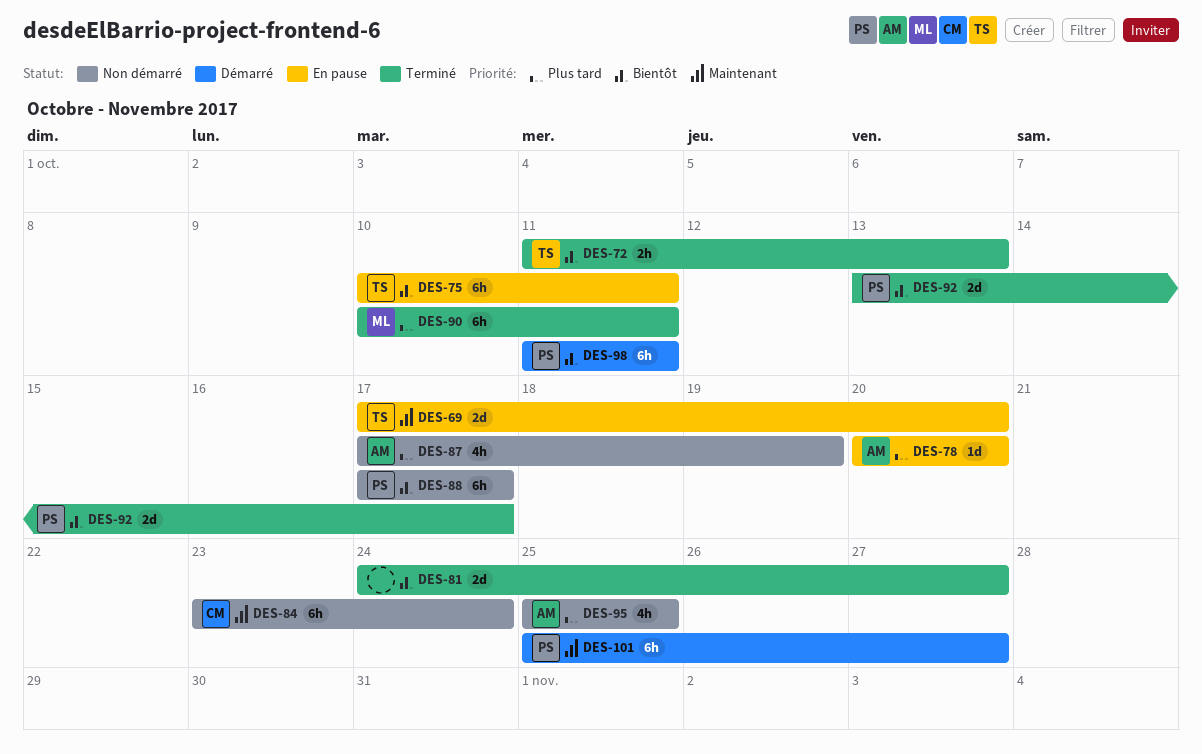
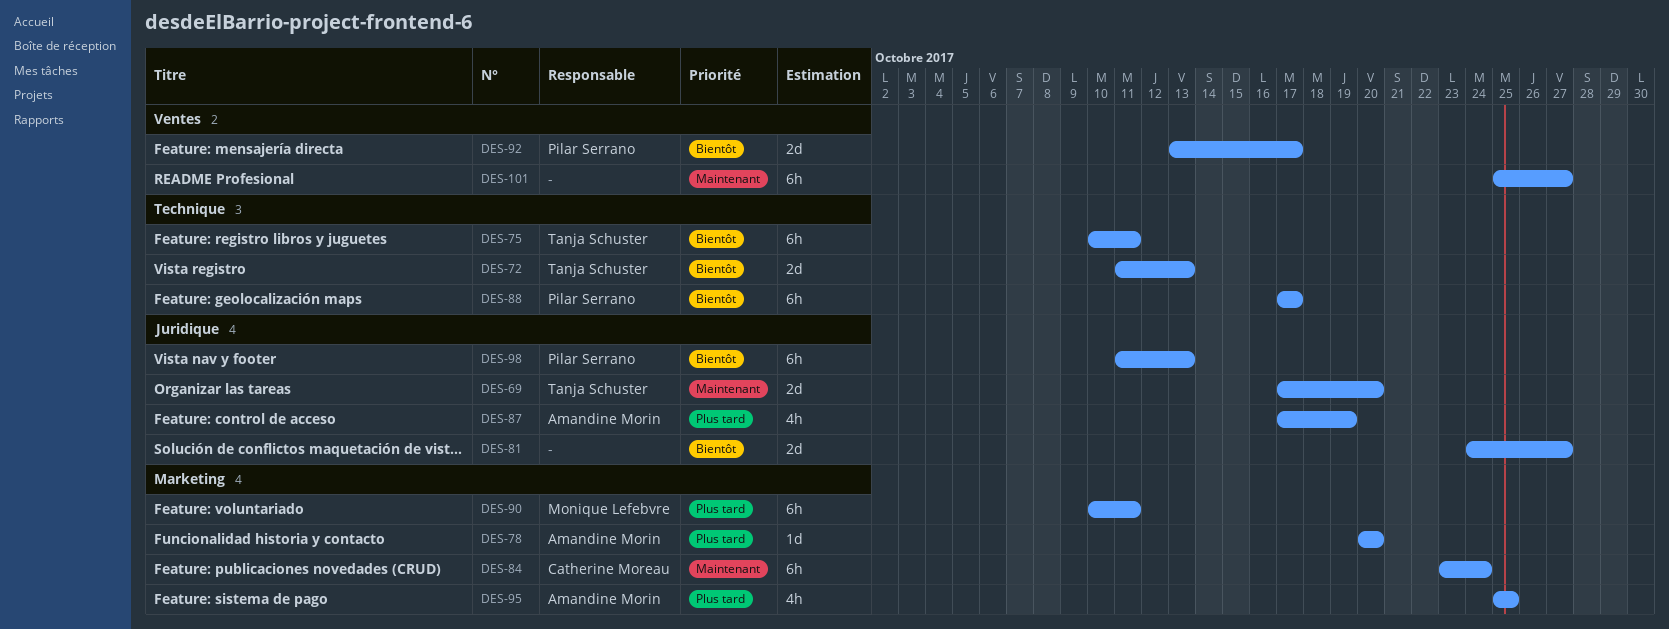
DES-72, estimate: 2h -> 2d
DES-98, due: Oct 11 -> Oct 13
DES-101, owner: Pilar Serrano -> none

